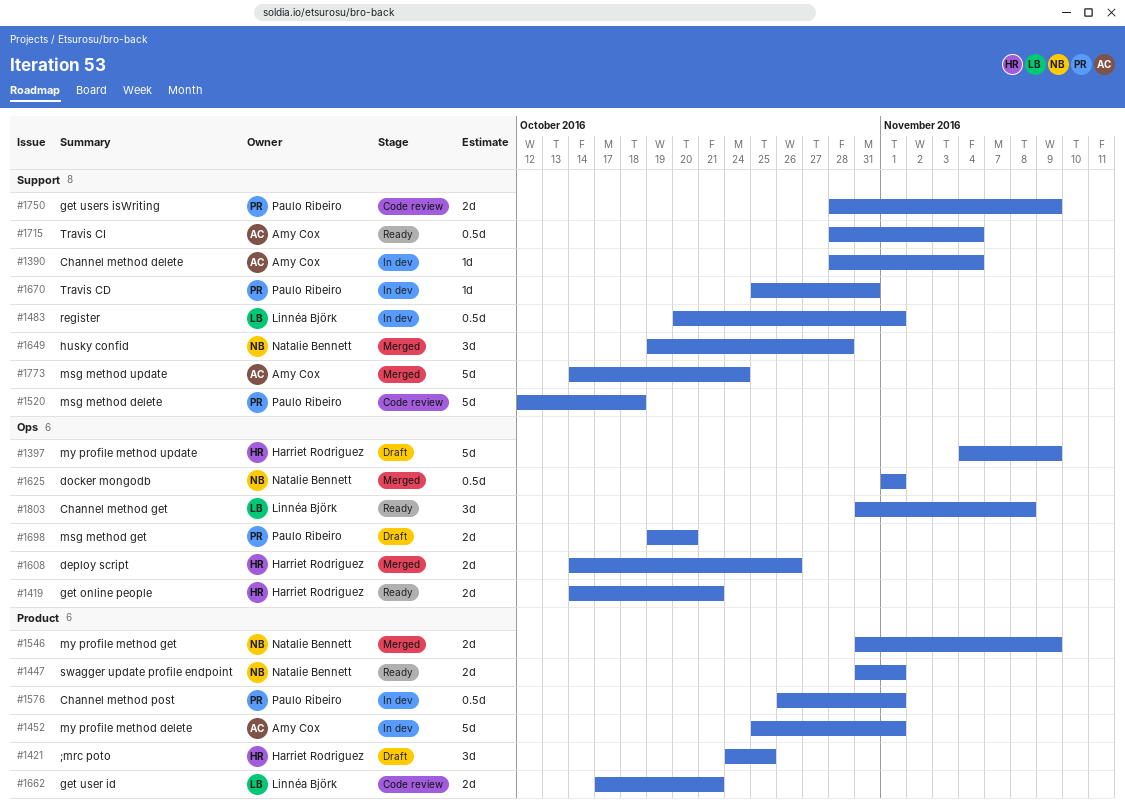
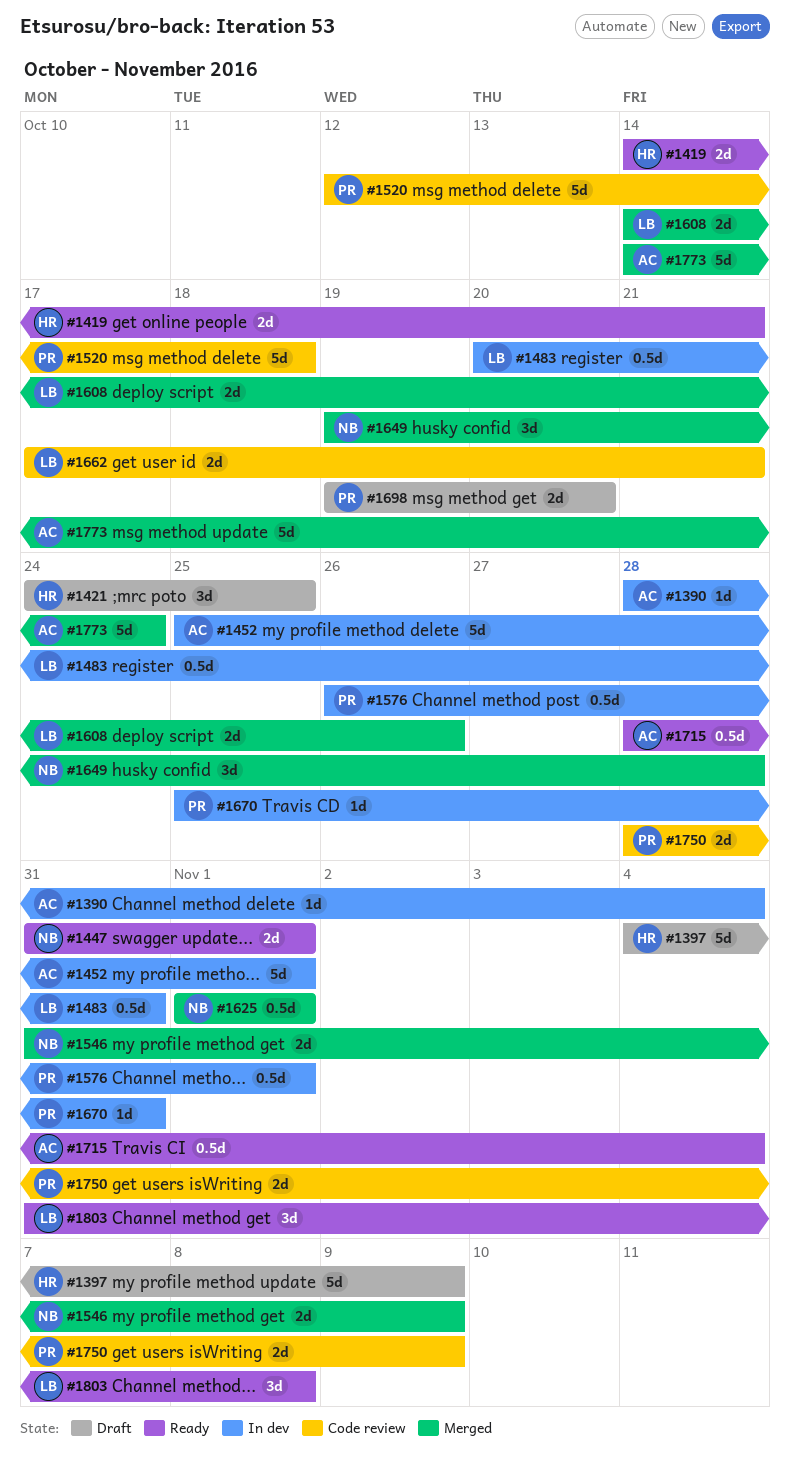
#1483, due: Nov 1 -> Oct 31
#1608, owner: Harriet Rodriguez -> Linnéa Björk

